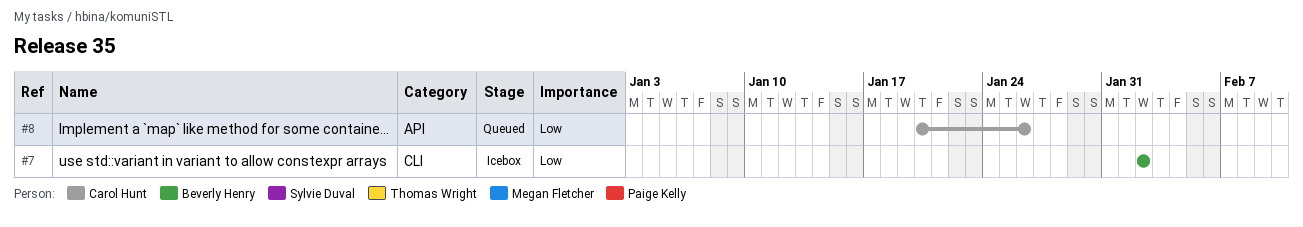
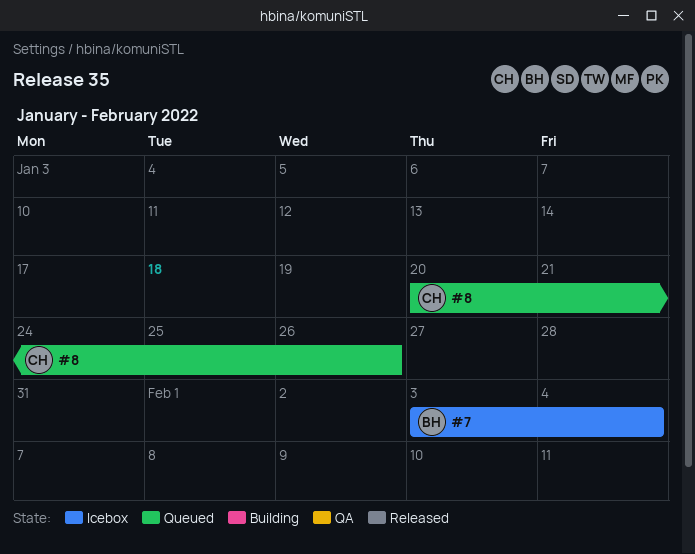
#7, start: Feb 2 -> Feb 3
#7, due: Feb 2 -> Feb 4

